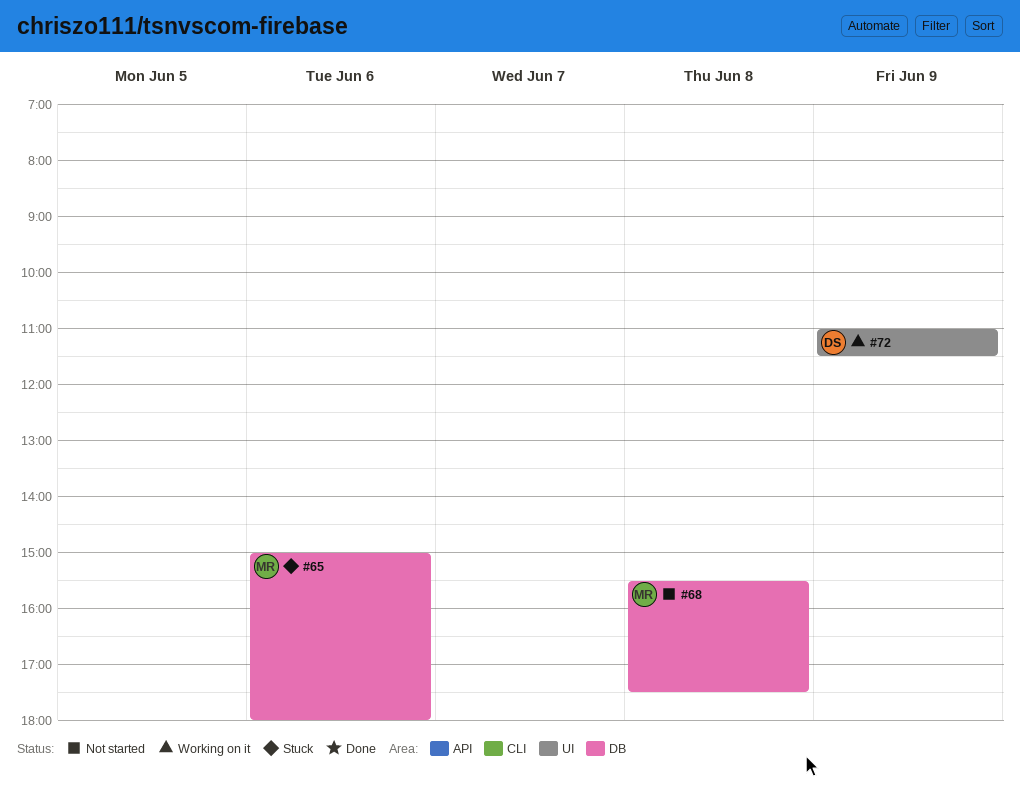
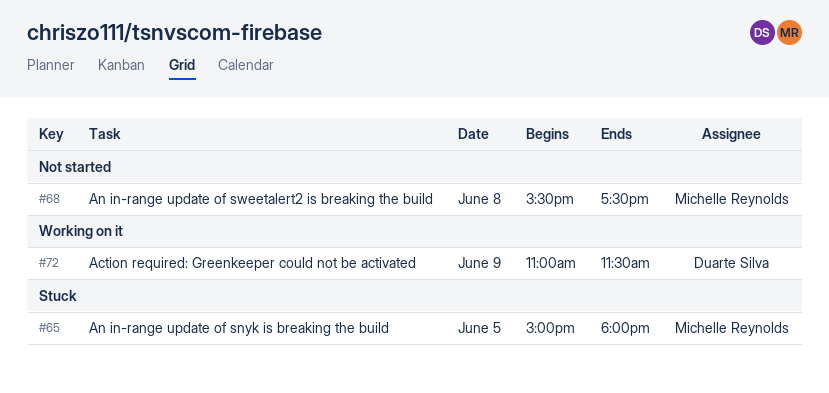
#65, day: Jun 6 -> Jun 5

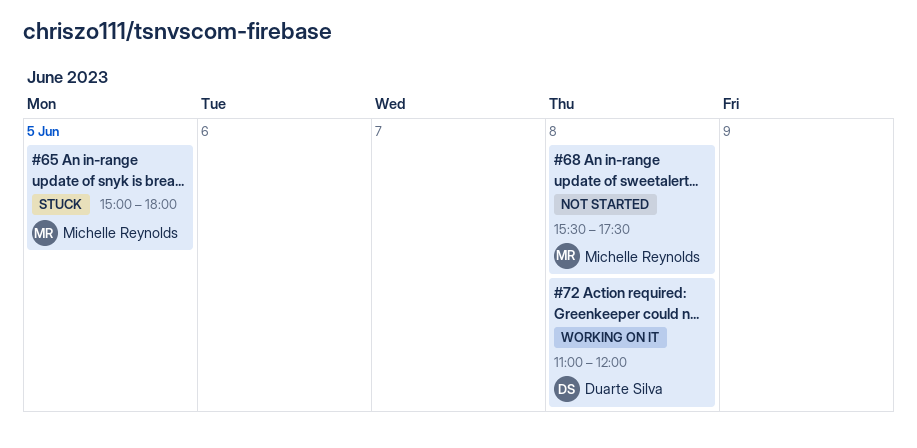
#72, day: Jun 9 -> Jun 8
#72, ends: 11:30 -> 12:00

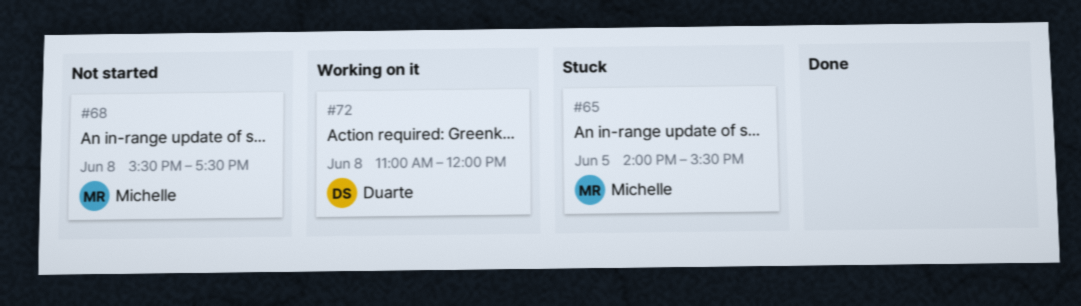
#65, begins: 15:00 -> 14:00
#65, ends: 18:00 -> 15:30

